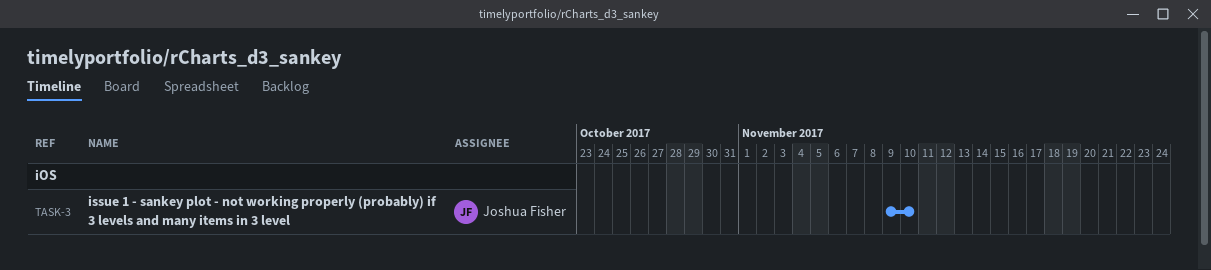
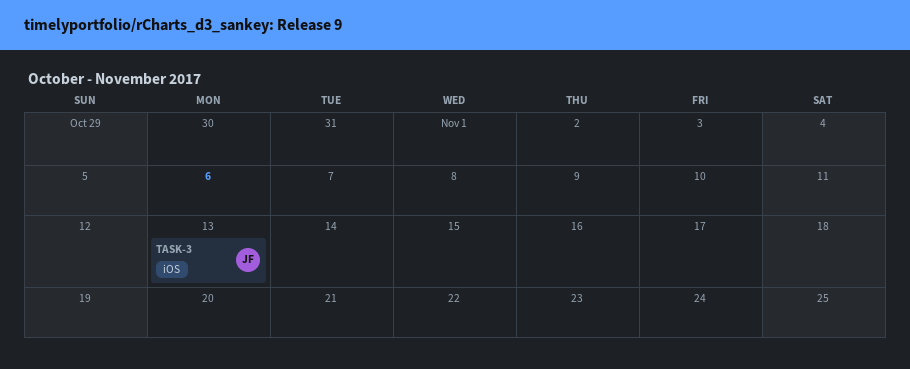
TASK-3, due: Nov 10 -> Nov 13

